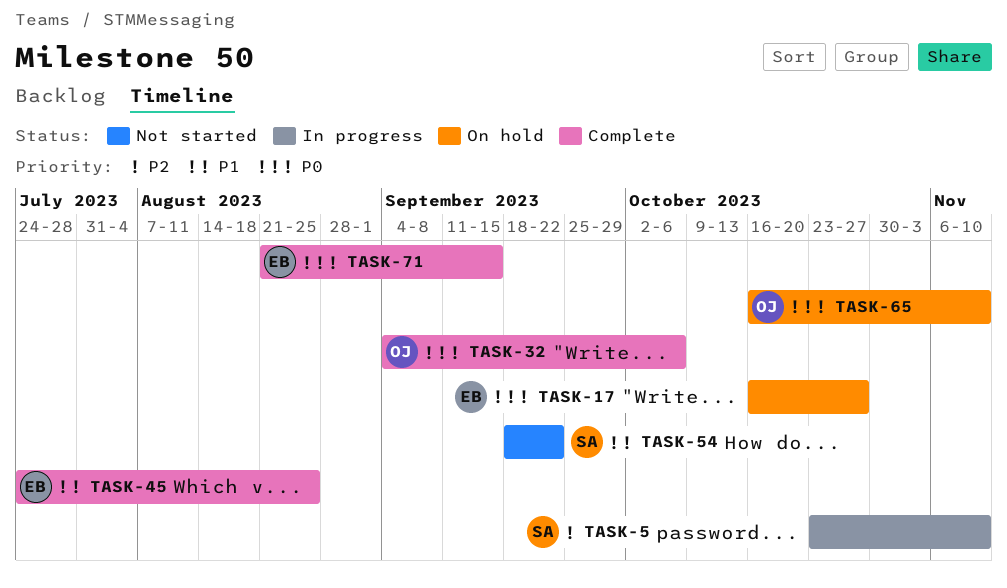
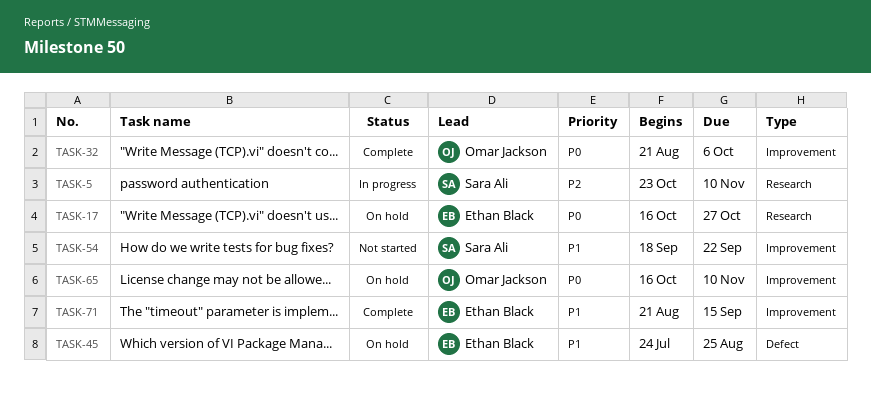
TASK-32, start: Sep 4 -> Aug 21
TASK-45, status: Complete -> On hold
TASK-71, priority: P0 -> P1

